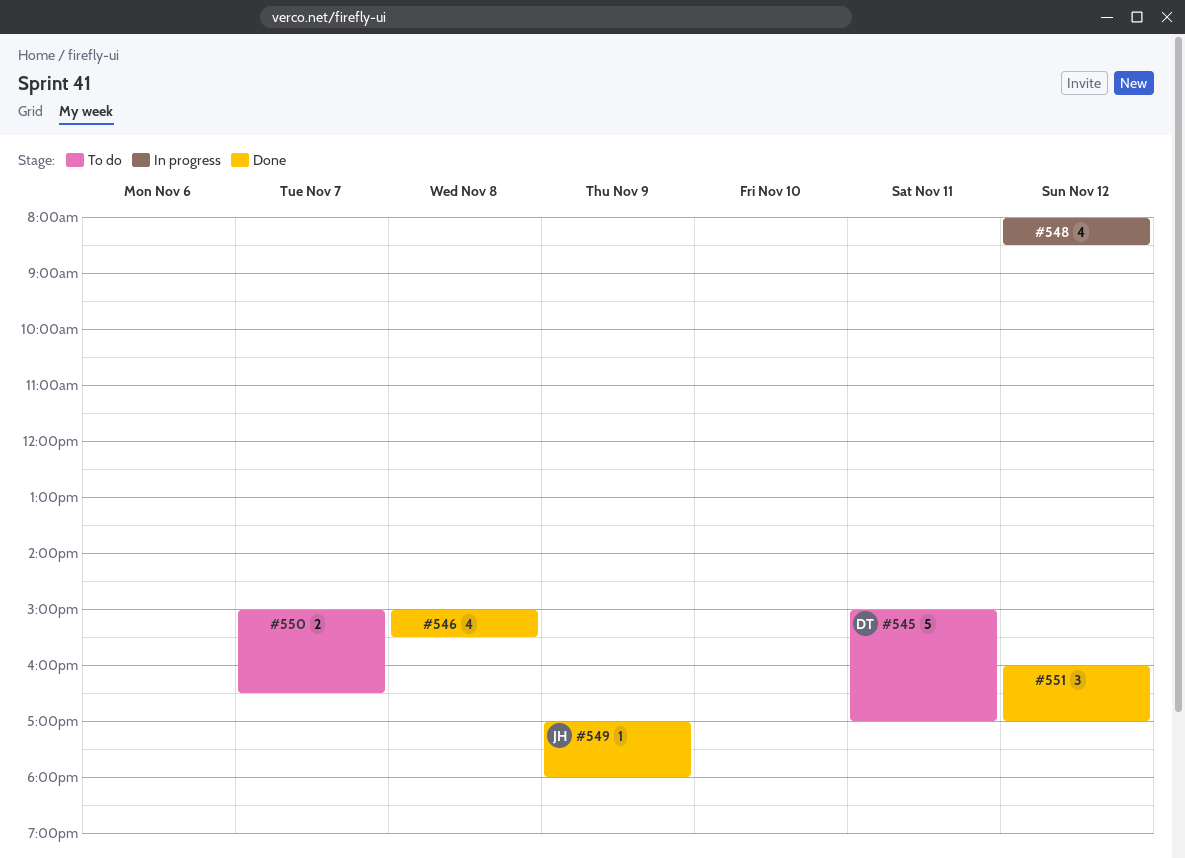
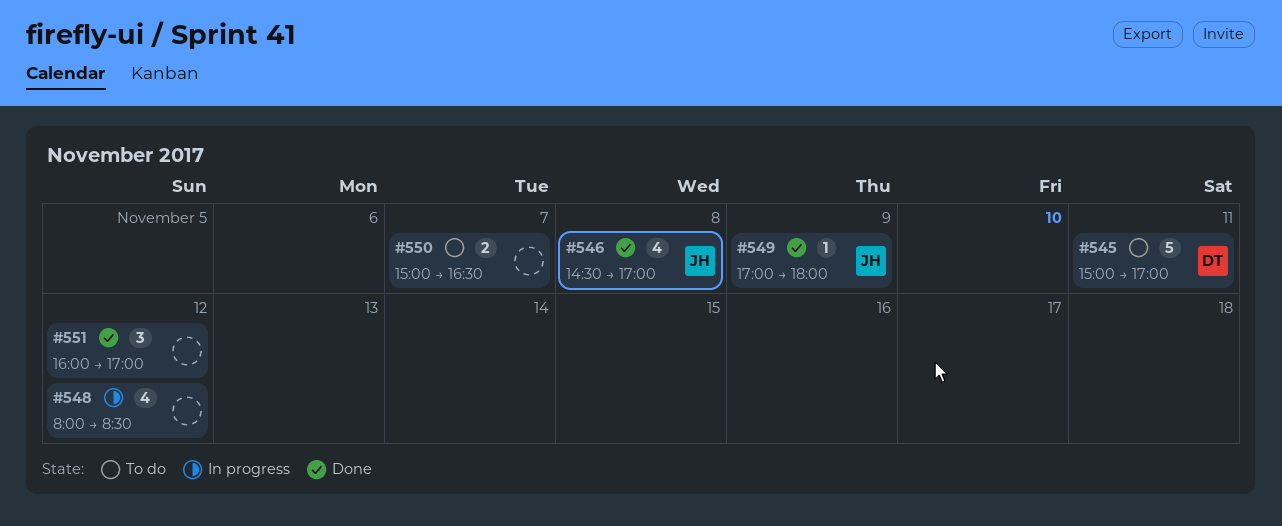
#546, owner: none -> JH
#546, begins: 15:00 -> 14:30
#546, ends: 15:30 -> 17:00

